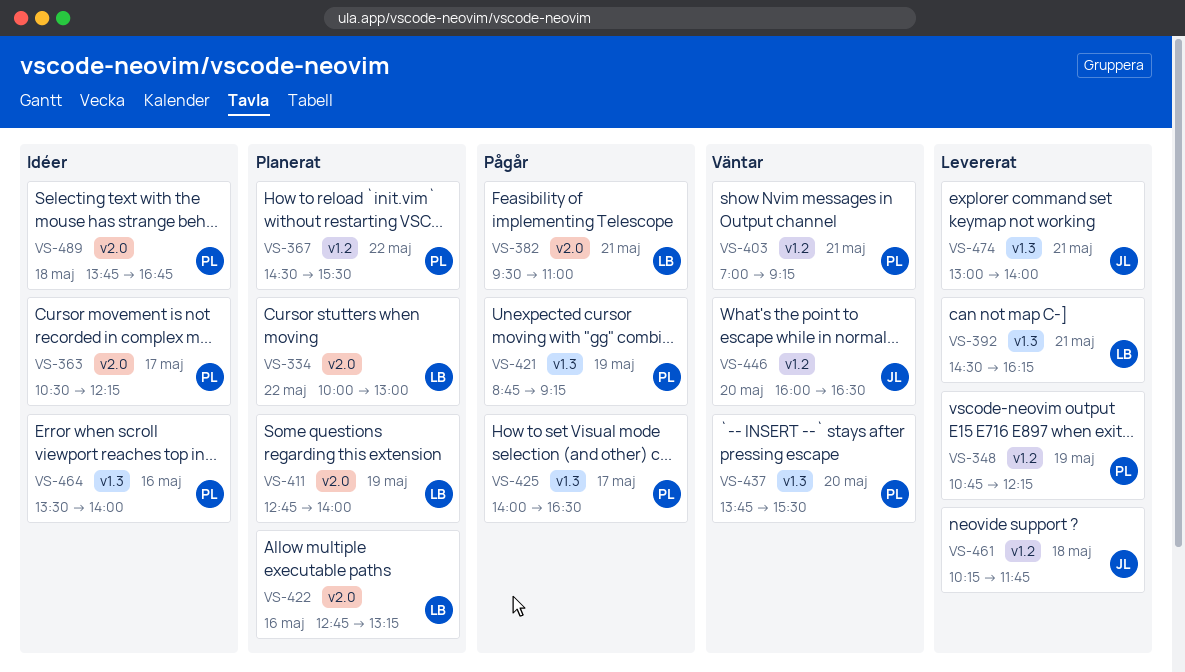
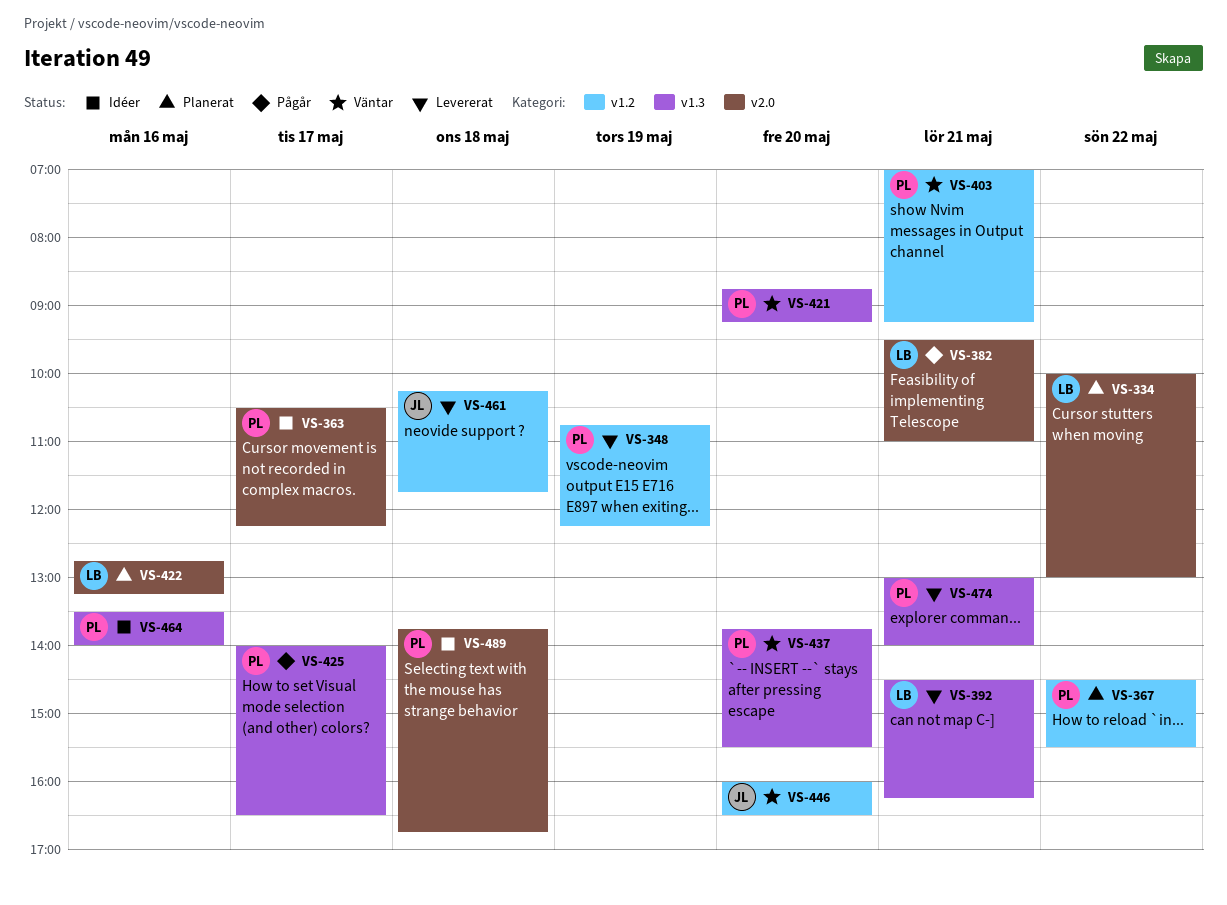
VS-411: present -> none
VS-421, status: Pågår -> Väntar
VS-421, day: May 19 -> May 20
VS-474, owner: JL -> PL

